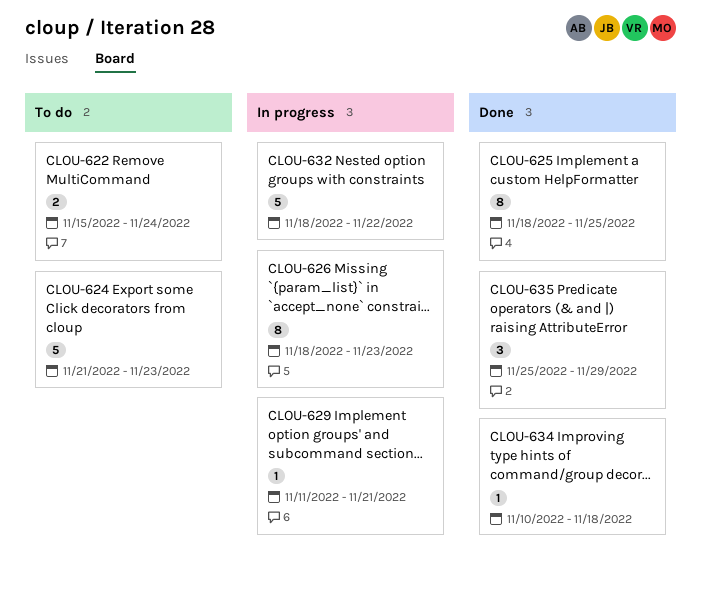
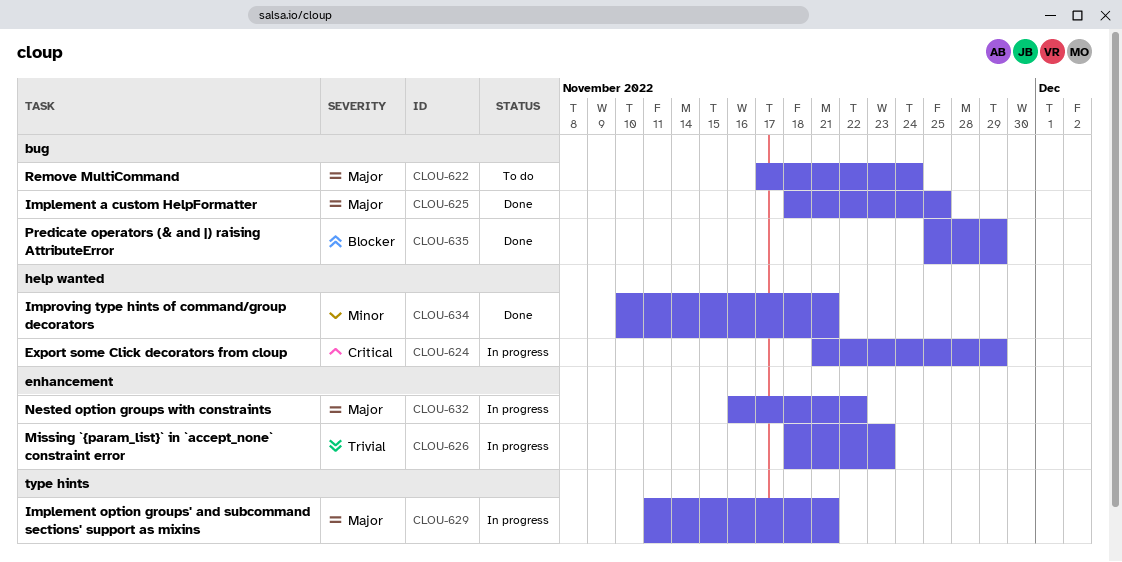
CLOU-622, start: Nov 15 -> Nov 17
CLOU-624, status: To do -> In progress
CLOU-624, due: Nov 23 -> Nov 29
CLOU-632, start: Nov 18 -> Nov 16
CLOU-634, due: Nov 18 -> Nov 21

